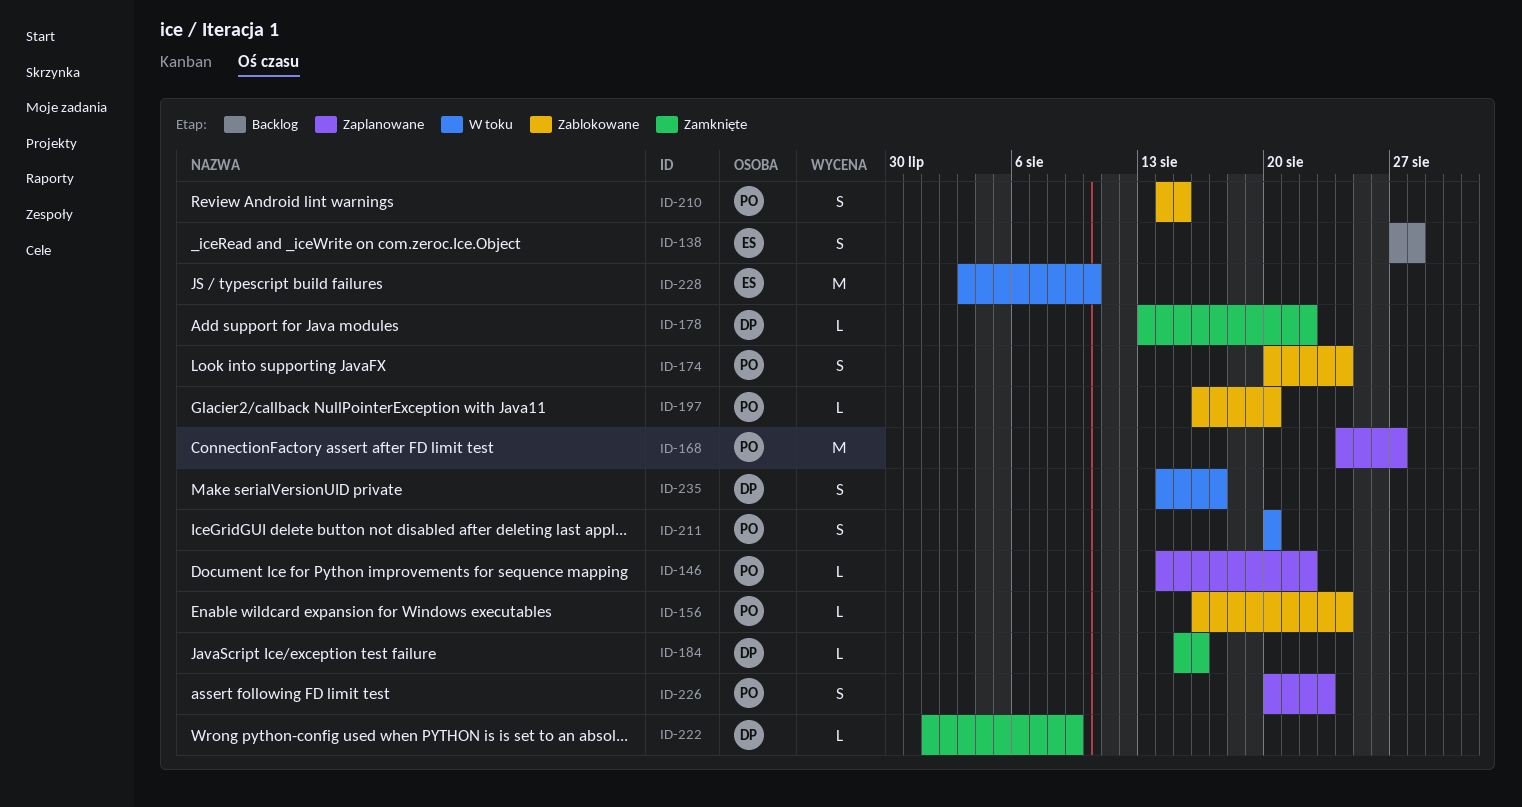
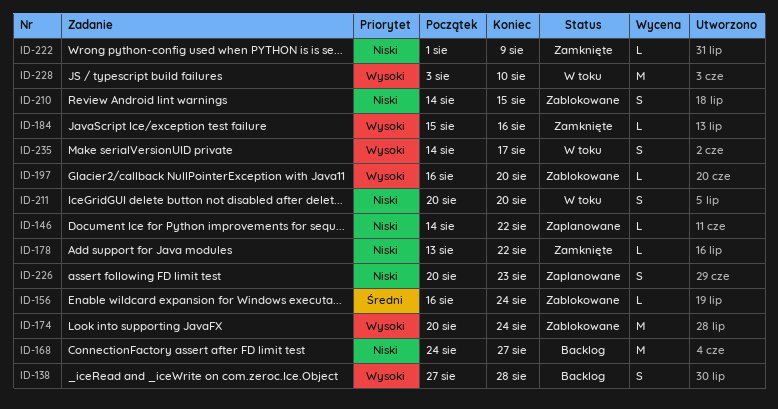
ID-168, status: Zaplanowane -> Backlog
ID-174, estimate: S -> M

